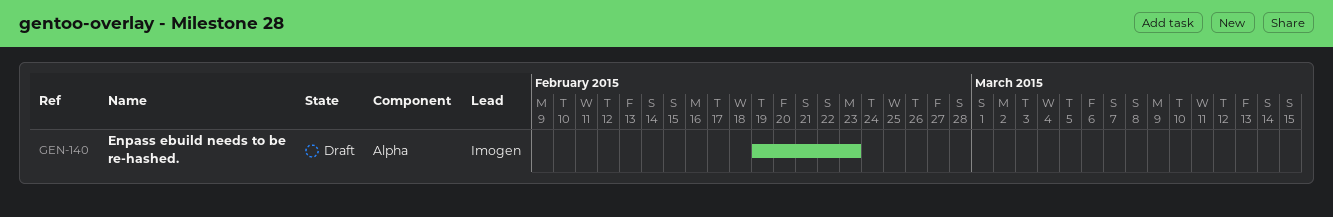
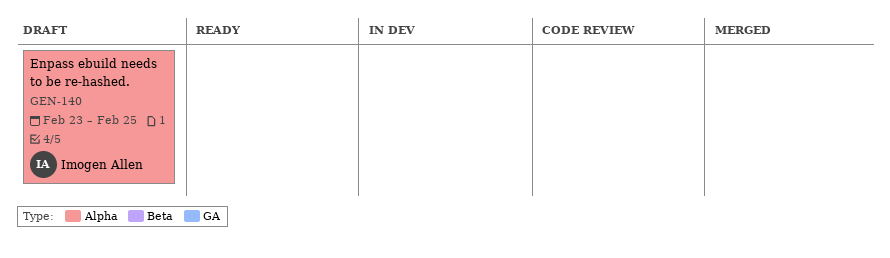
GEN-140, start: Feb 19 -> Feb 23
GEN-140, due: Feb 23 -> Feb 25

